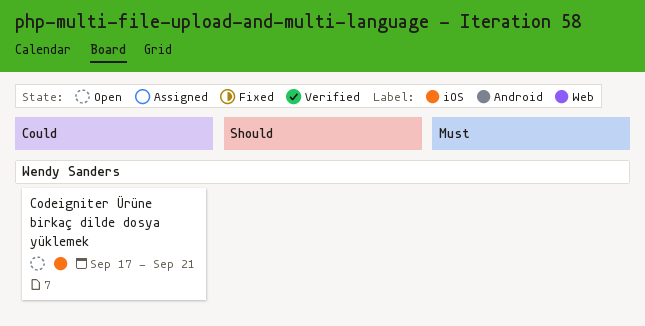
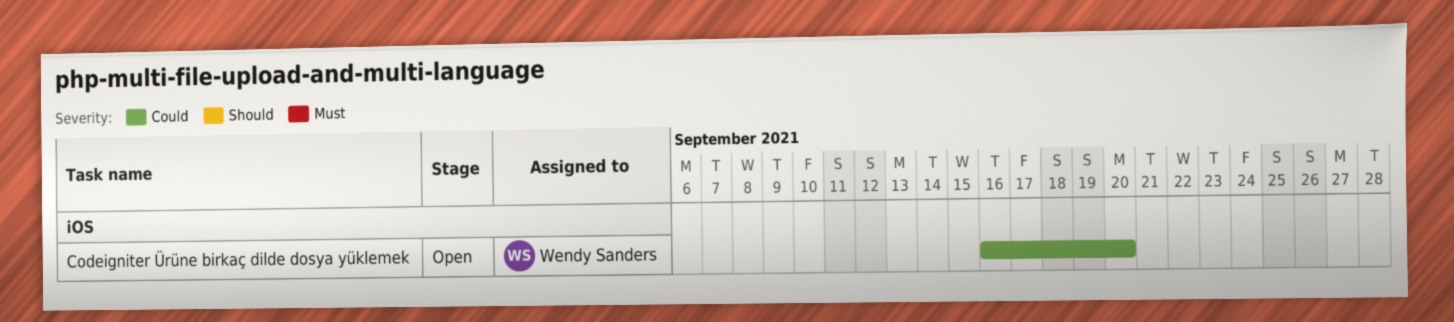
Codeigniter Ürüne birkaç dilde dosya yüklemek, start: Sep 17 -> Sep 16
Codeigniter Ürüne birkaç dilde dosya yüklemek, due: Sep 21 -> Sep 20

